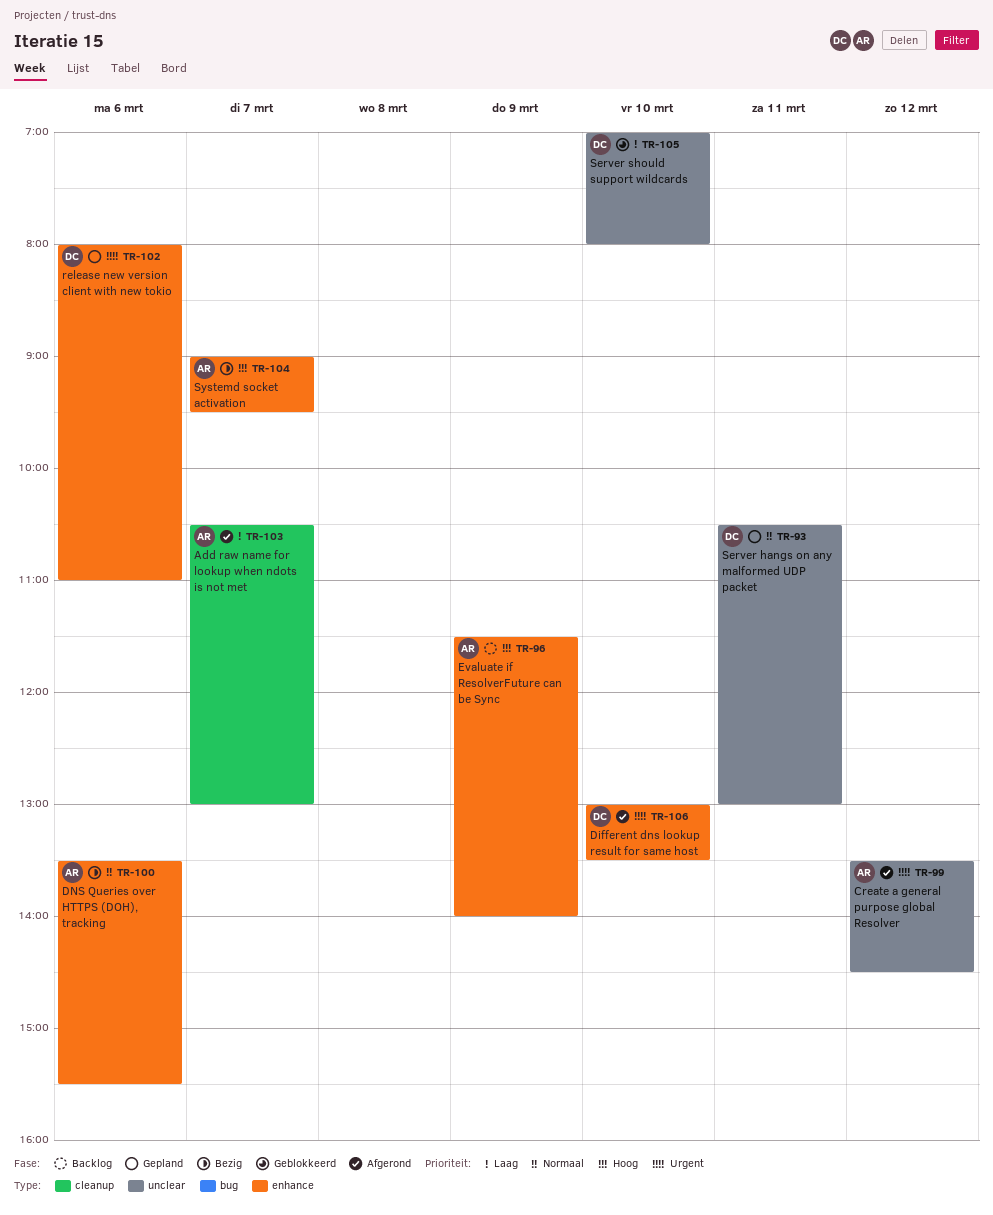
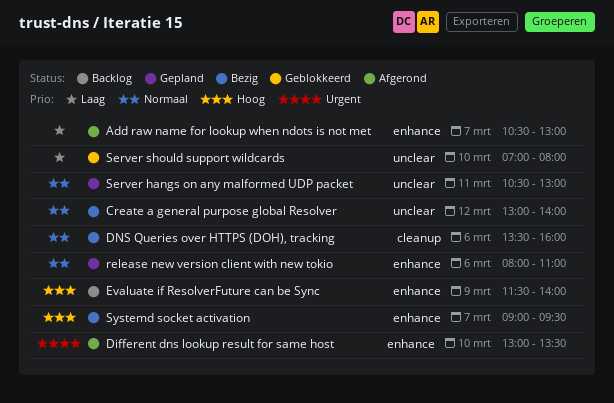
Add raw name for lookup when ndots is not met, label: cleanup -> enhance
Create a general purpose global Resolver, status: Afgerond -> Bezig
Create a general purpose global Resolver, priority: Urgent -> Normaal
Create a general purpose global Resolver, begins: 13:30 -> 13:00
Create a general purpose global Resolver, ends: 14:30 -> 14:00
DNS Queries over HTTPS (DOH), tracking, label: enhance -> cleanup
DNS Queries over HTTPS (DOH), tracking, ends: 15:30 -> 16:00
release new version client with new tokio, priority: Urgent -> Normaal

